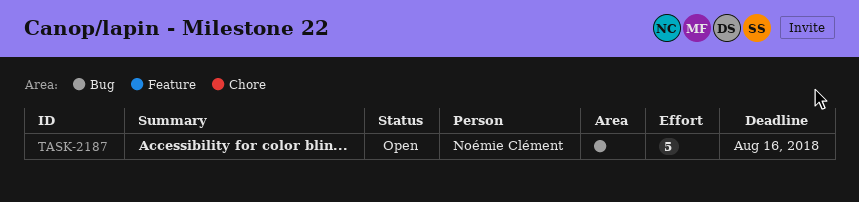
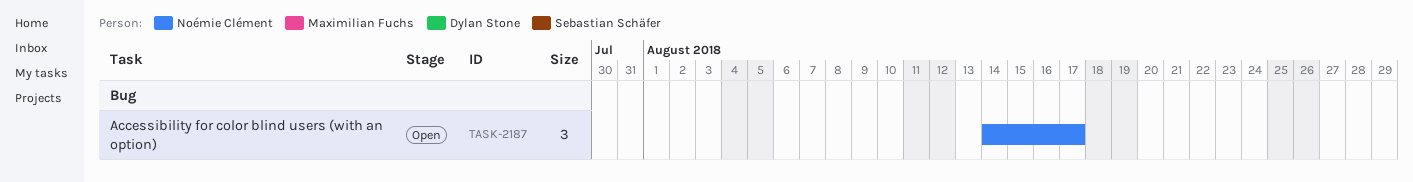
TASK-2187, estimate: 5 -> 3
TASK-2187, due: Aug 16 -> Aug 17

